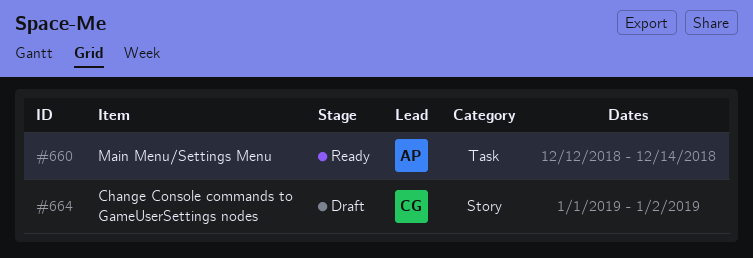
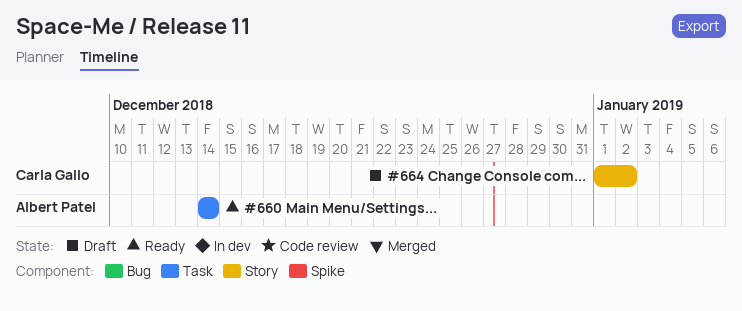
#660, start: Dec 12 -> Dec 14

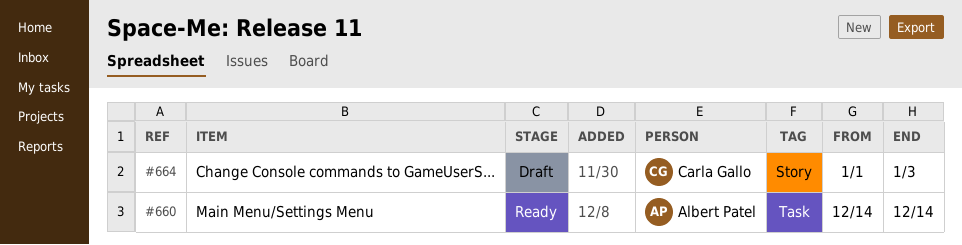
#664, due: Jan 2 -> Jan 3

